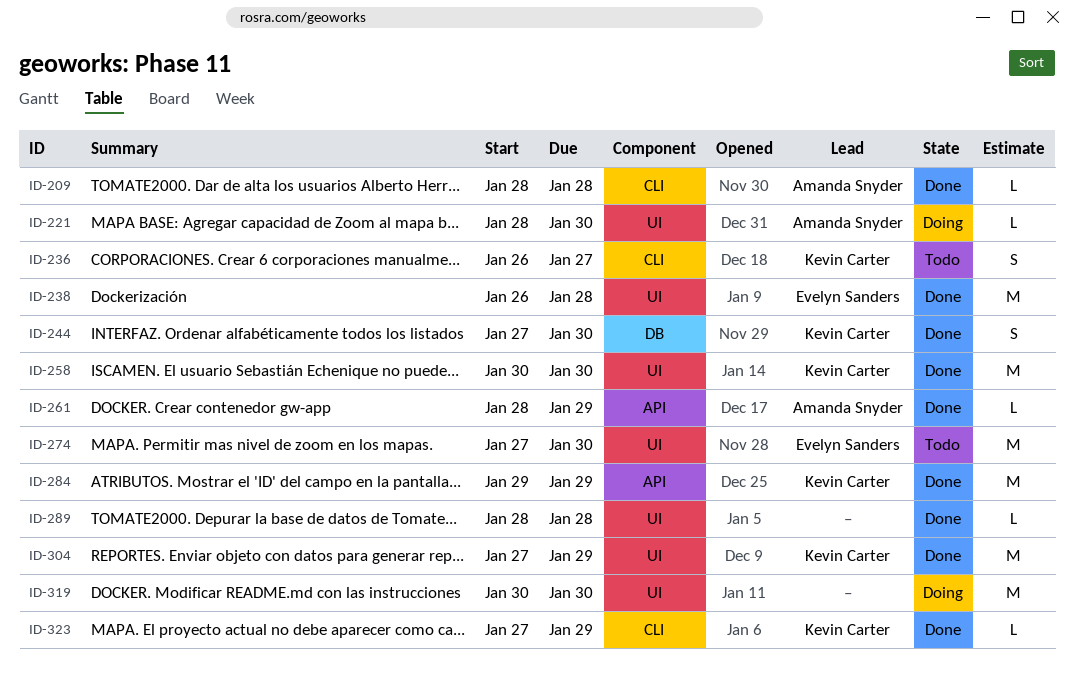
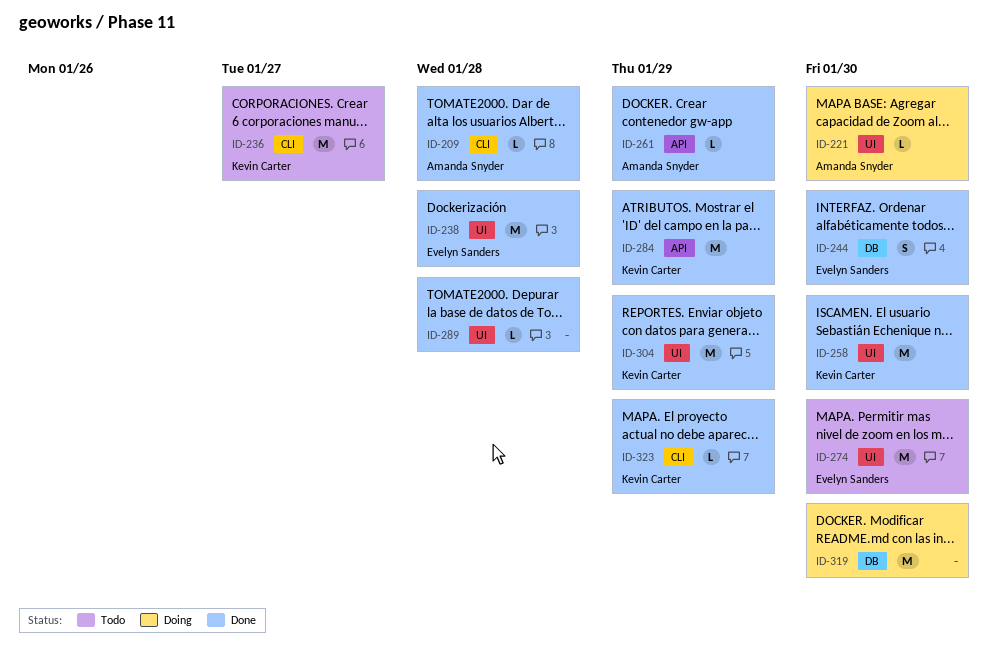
ID-236, estimate: S -> M
ID-244, owner: Kevin Carter -> Evelyn Sanders
ID-319, label: UI -> DB

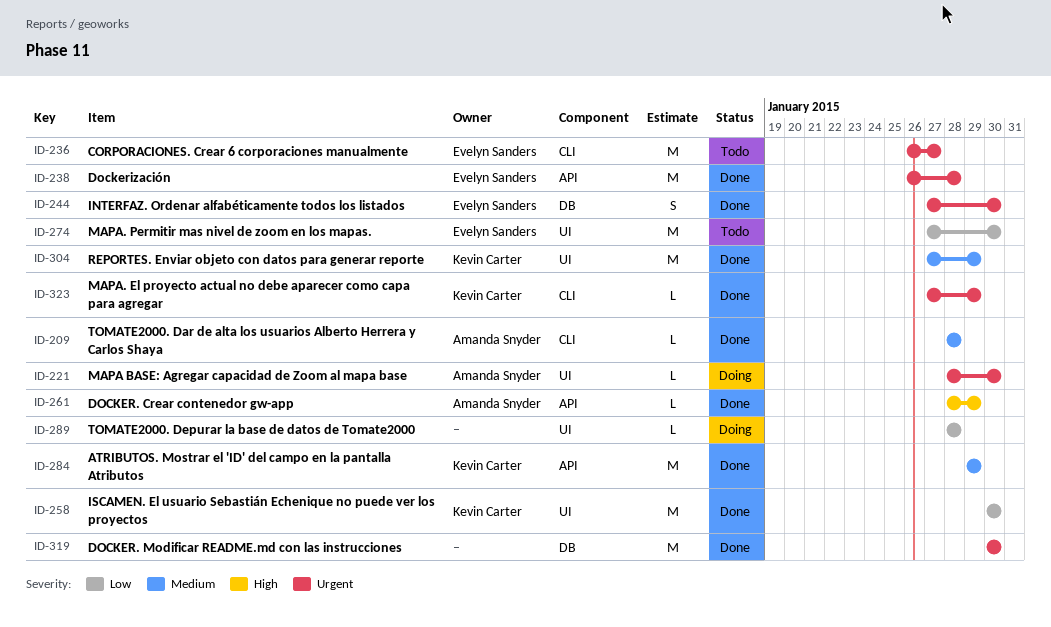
ID-236, owner: Kevin Carter -> Evelyn Sanders
ID-238, label: UI -> API
ID-289, status: Done -> Doing
ID-319, status: Doing -> Done

